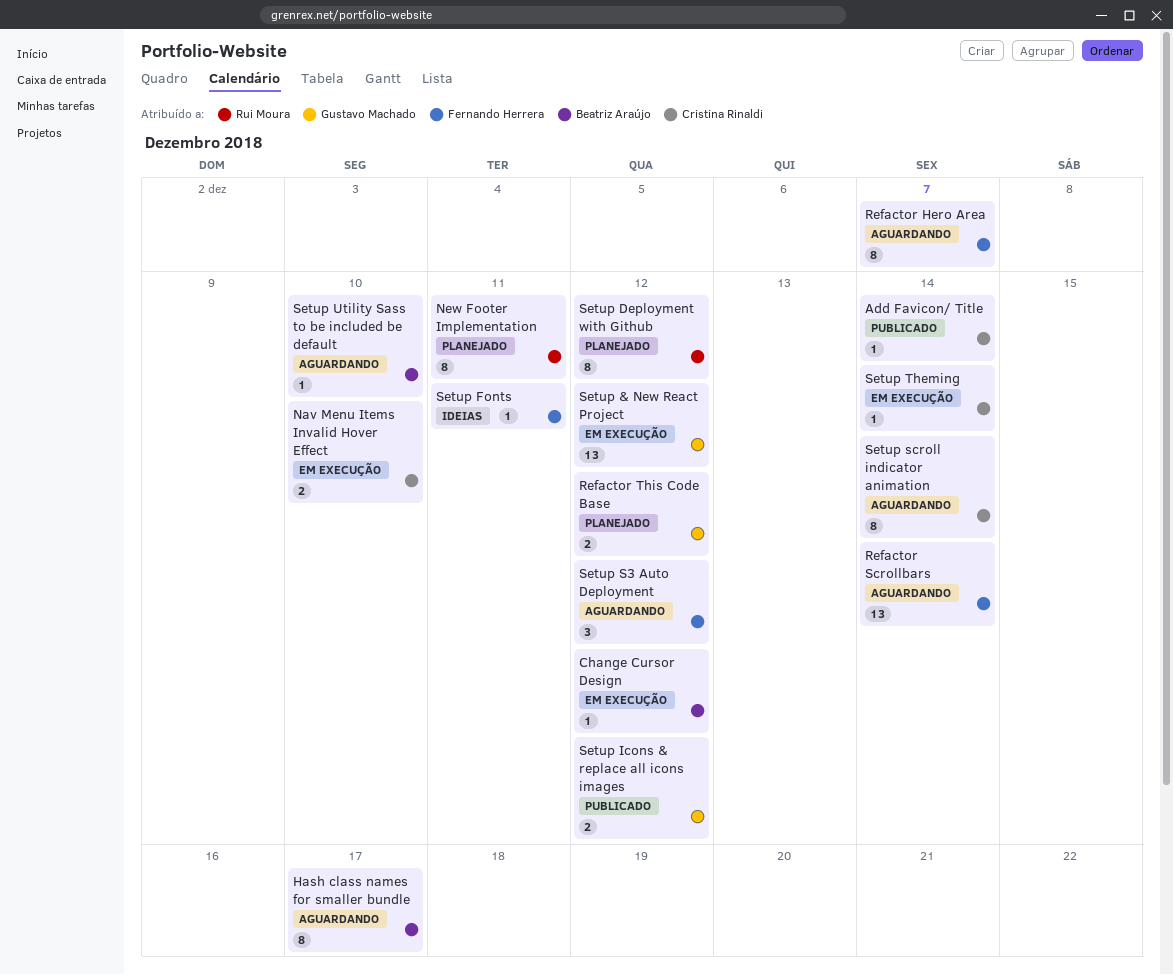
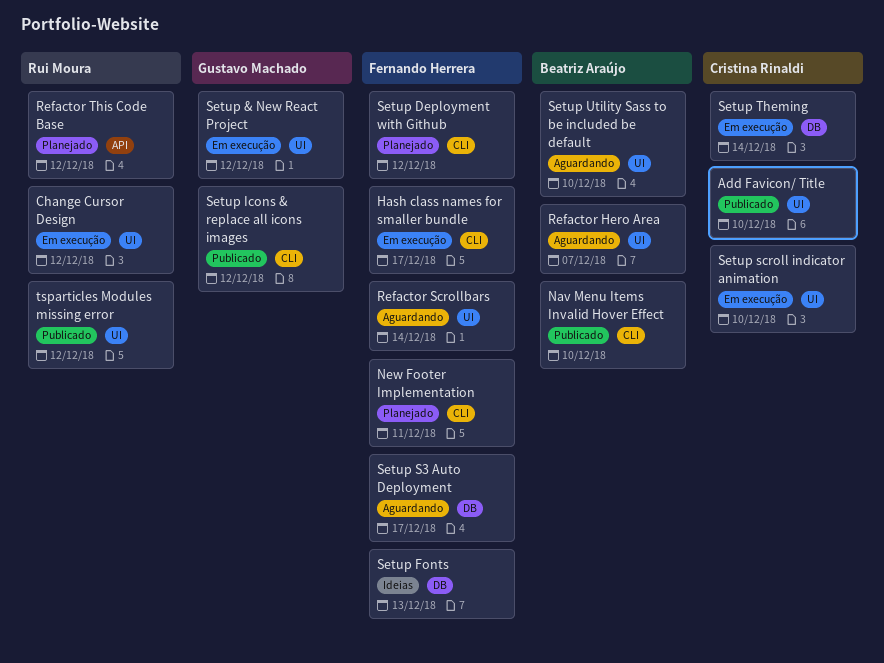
Add Favicon/ Title, due: Dec 14 -> Dec 10
Change Cursor Design, owner: Beatriz Araújo -> Rui Moura
Hash class names for smaller bundle, status: Aguardando -> Em execução
Hash class names for smaller bundle, owner: Beatriz Araújo -> Fernando Herrera
Nav Menu Items Invalid Hover Effect, status: Em execução -> Publicado
Nav Menu Items Invalid Hover Effect, owner: Cristina Rinaldi -> Beatriz Araújo
New Footer Implementation, owner: Rui Moura -> Fernando Herrera
Refactor Hero Area, owner: Fernando Herrera -> Beatriz Araújo
Refactor This Code Base, owner: Gustavo Machado -> Rui Moura
Setup Deployment with Github, owner: Rui Moura -> Fernando Herrera
Setup Fonts, due: Dec 11 -> Dec 13
Setup S3 Auto Deployment, due: Dec 12 -> Dec 17
Setup scroll indicator animation, status: Aguardando -> Em execução
Setup scroll indicator animation, due: Dec 14 -> Dec 10
tsparticles Modules missing error: none -> present

